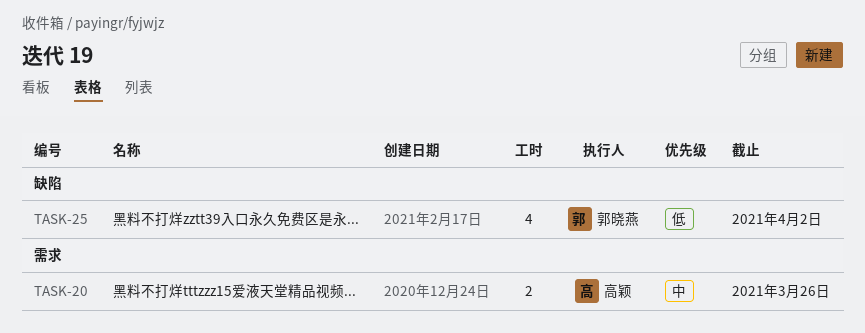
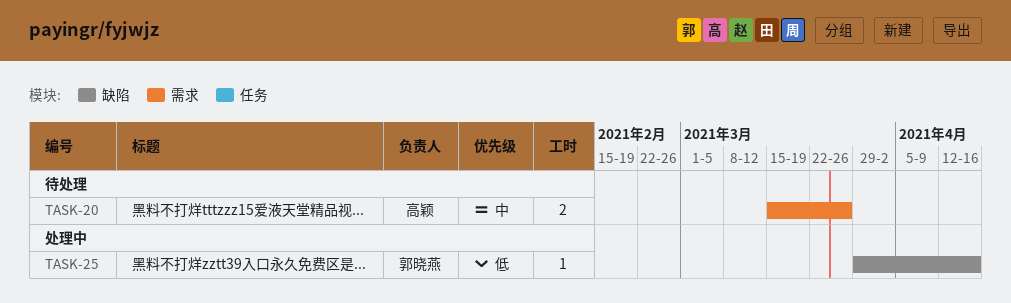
TASK-25, estimate: 4 -> 1
TASK-25, due: Apr 2 -> Apr 16

